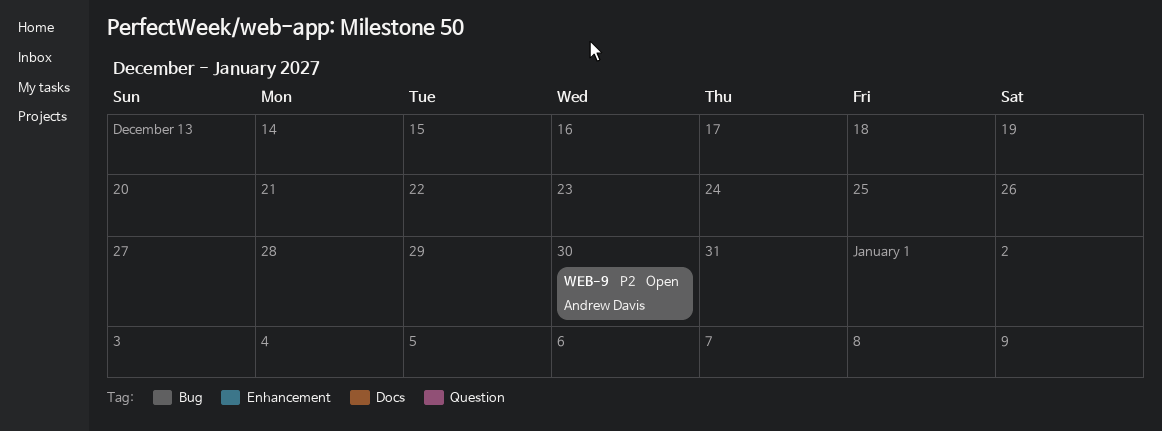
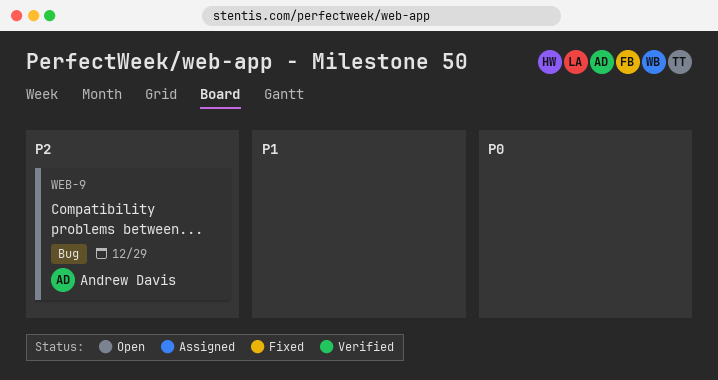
WEB-9, due: Dec 30 -> Dec 29

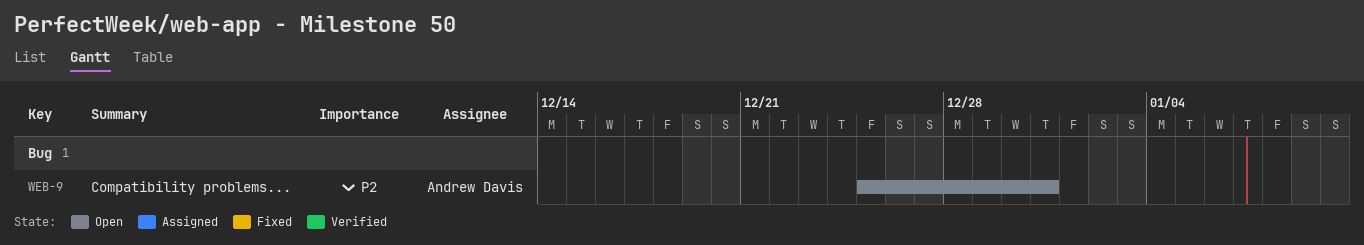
WEB-9, due: Dec 29 -> Dec 31

